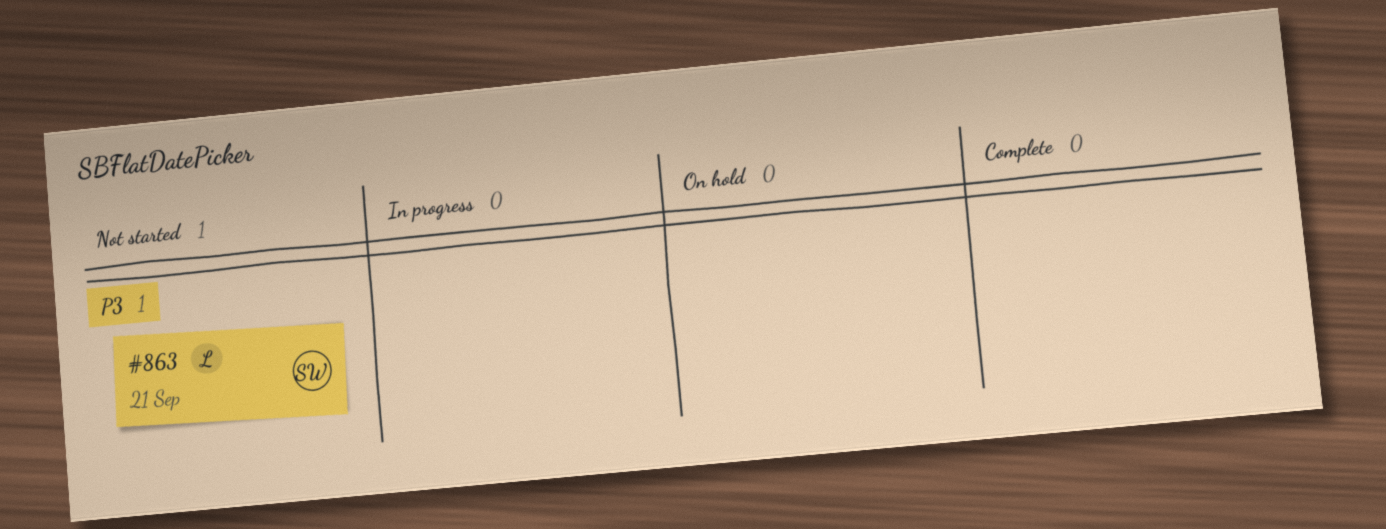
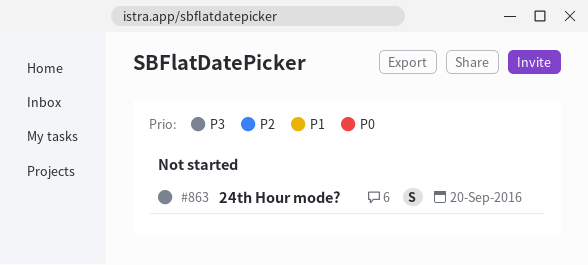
#863, estimate: L -> S
#863, due: Sep 21 -> Sep 20

